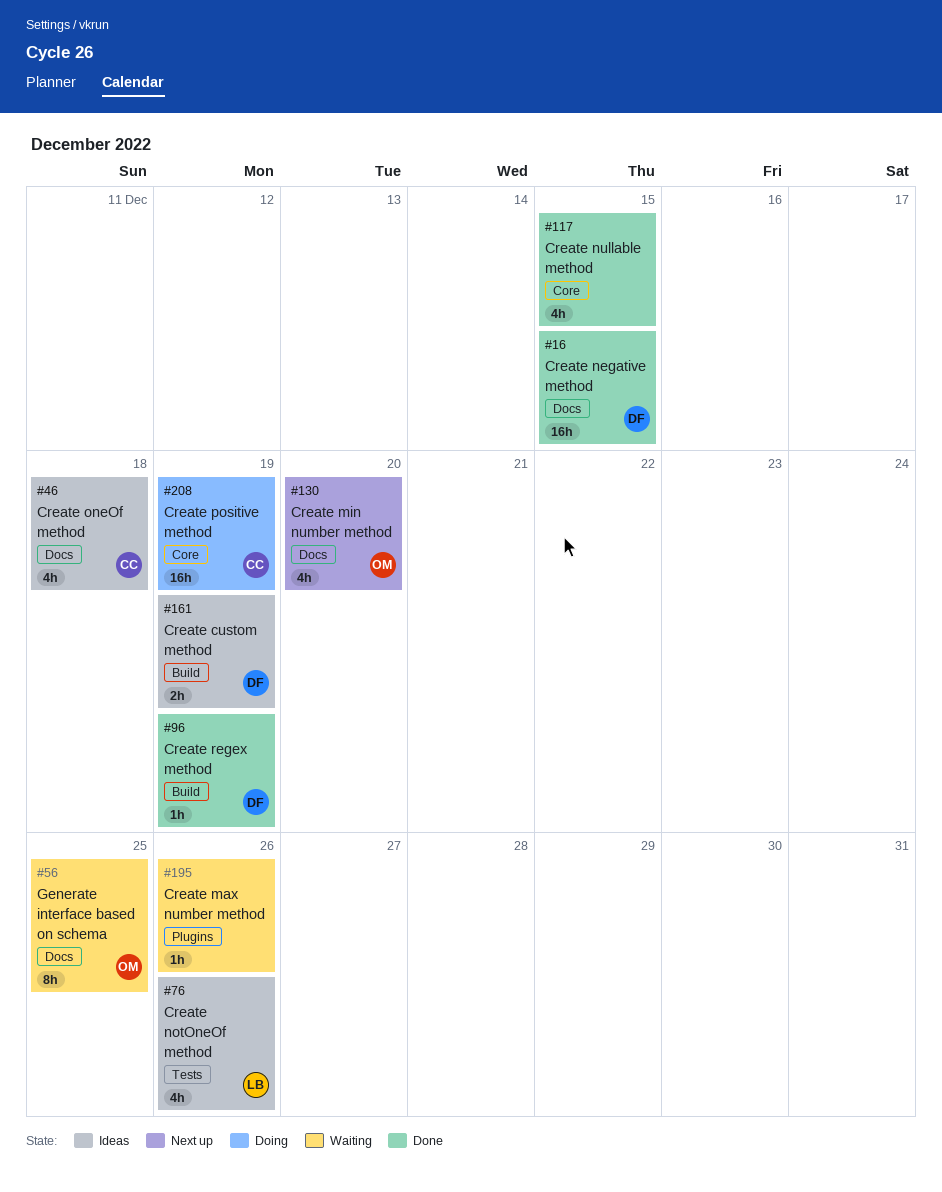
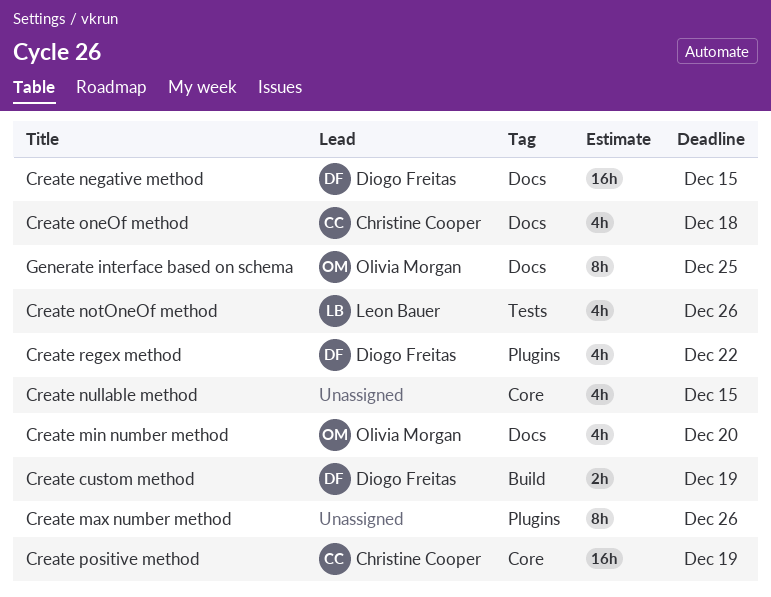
Create max number method, estimate: 1h -> 8h
Create regex method, label: Build -> Plugins
Create regex method, estimate: 1h -> 4h
Create regex method, due: Dec 19 -> Dec 22

